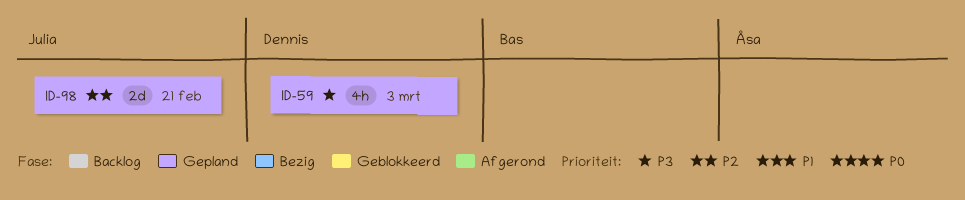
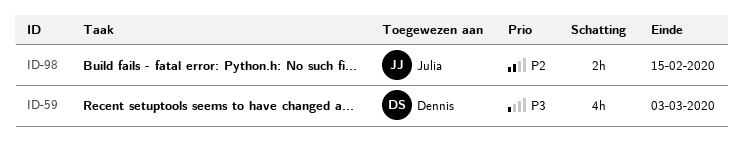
ID-98, estimate: 2d -> 2h
ID-98, due: Feb 21 -> Feb 15

